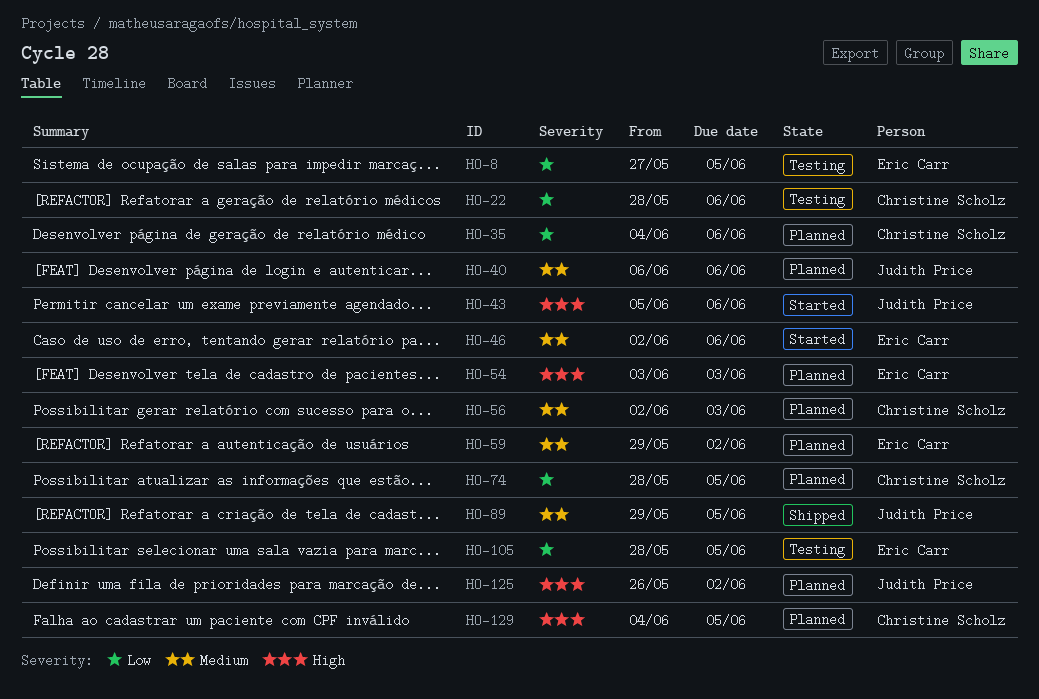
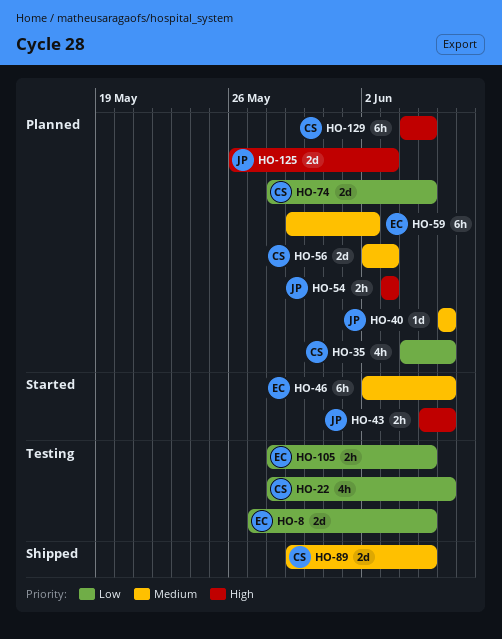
HO-54, owner: Eric Carr -> Judith Price
HO-89, owner: Judith Price -> Christine Scholz
HO-125, due: Jun 2 -> Jun 3

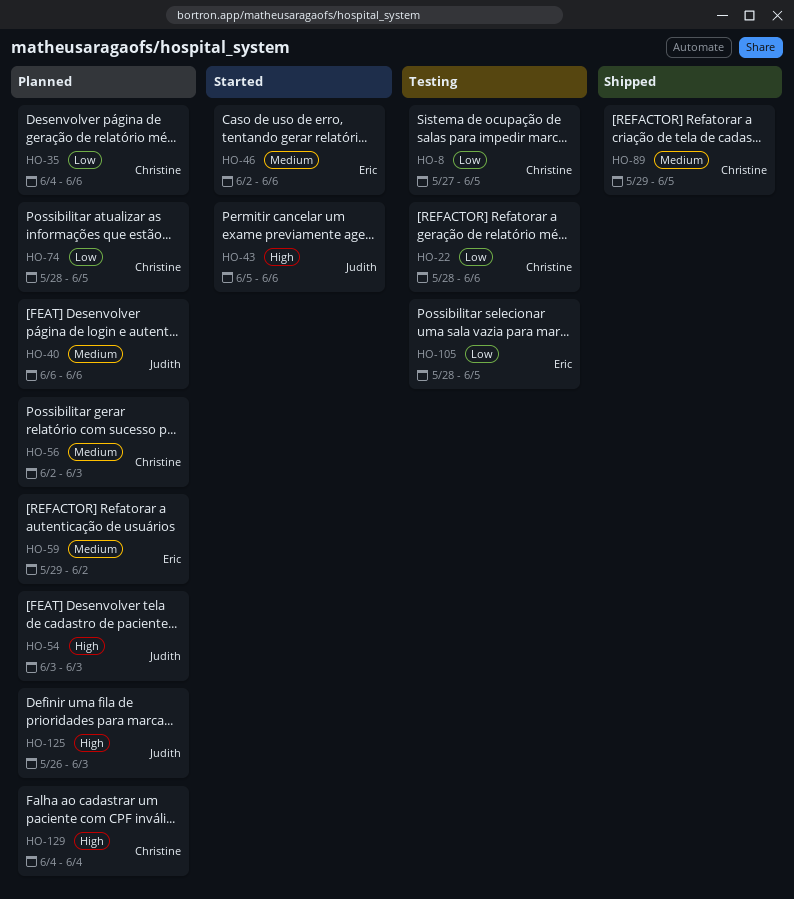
HO-8, owner: Eric -> Christine
HO-129, due: Jun 5 -> Jun 4

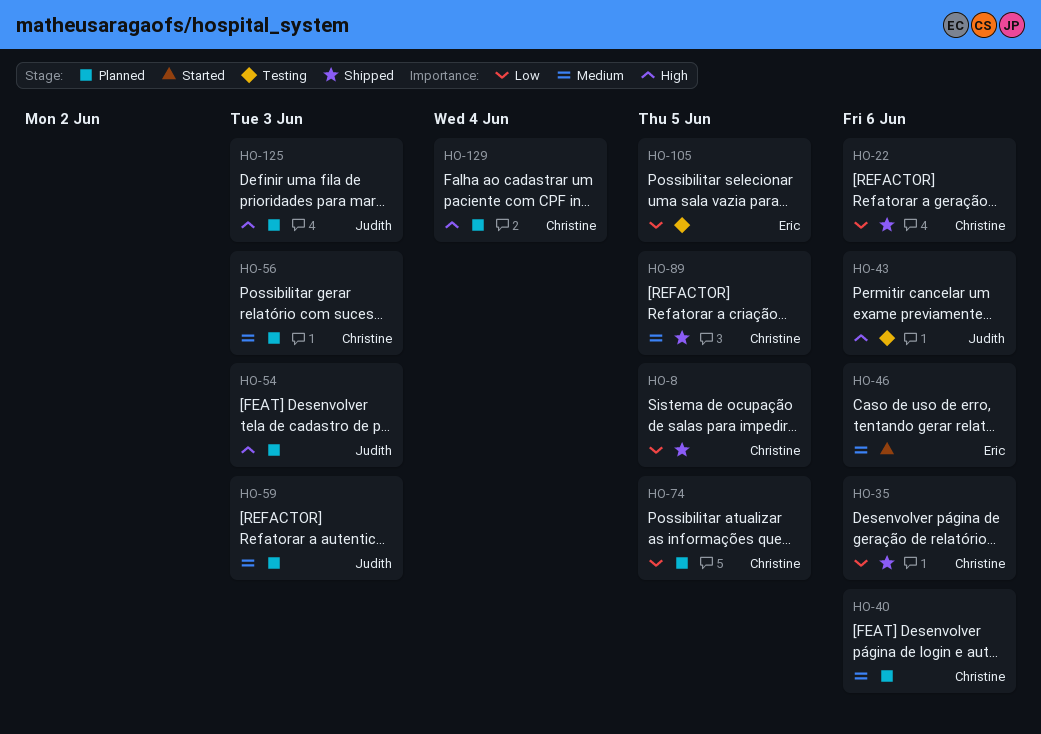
HO-8, status: Testing -> Shipped
HO-22, status: Testing -> Shipped
HO-35, status: Planned -> Shipped
HO-40, owner: Judith -> Christine
HO-43, status: Started -> Testing
HO-59, owner: Eric -> Judith
HO-59, due: Jun 2 -> Jun 3

